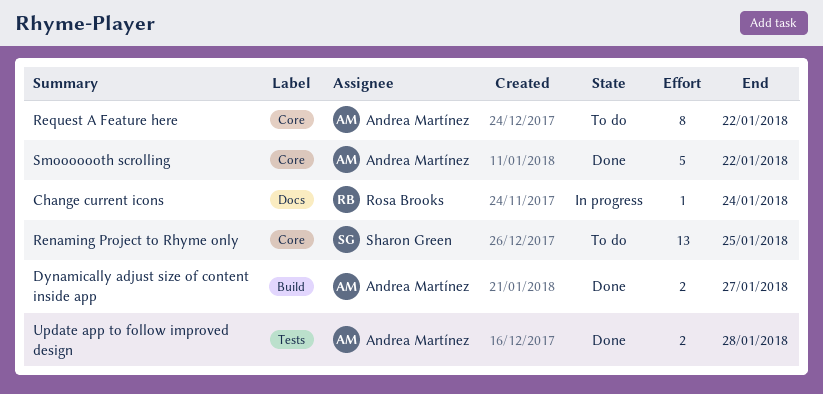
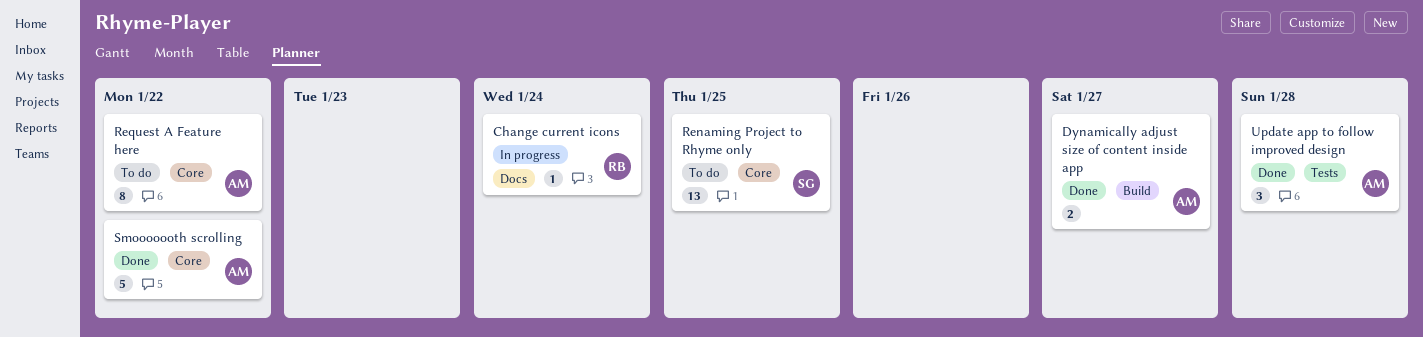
Update app to follow improved design, estimate: 2 -> 3

